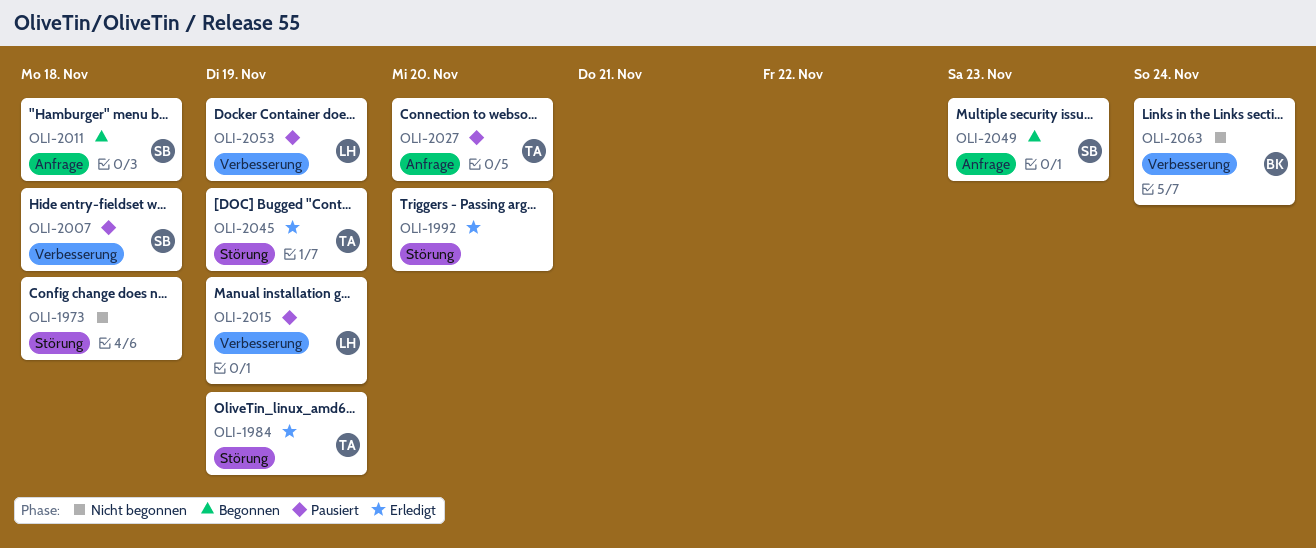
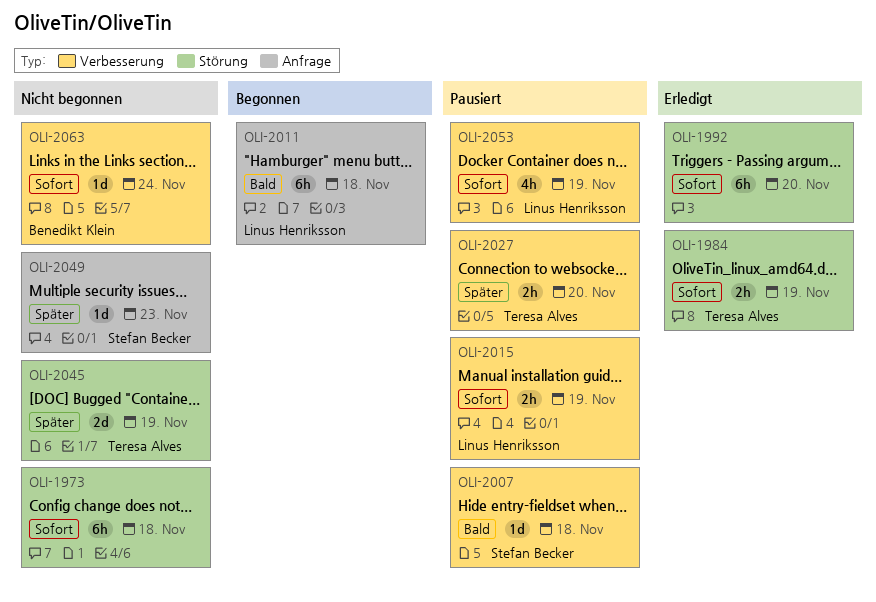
OLI-2011, owner: Stefan Becker -> Linus Henriksson
OLI-2027, label: Anfrage -> Verbesserung
OLI-2045, status: Erledigt -> Nicht begonnen
OLI-2049, status: Begonnen -> Nicht begonnen

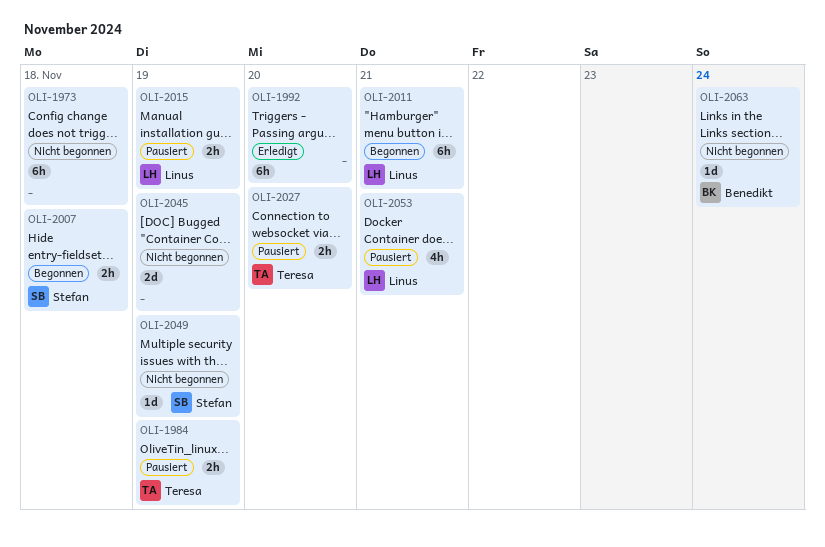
OLI-1984, status: Erledigt -> Pausiert
OLI-2007, status: Pausiert -> Begonnen
OLI-2007, estimate: 1d -> 2h
OLI-2011, due: Nov 18 -> Nov 21
OLI-2045, owner: Teresa Alves -> none
OLI-2049, due: Nov 23 -> Nov 19
OLI-2053, due: Nov 19 -> Nov 21

